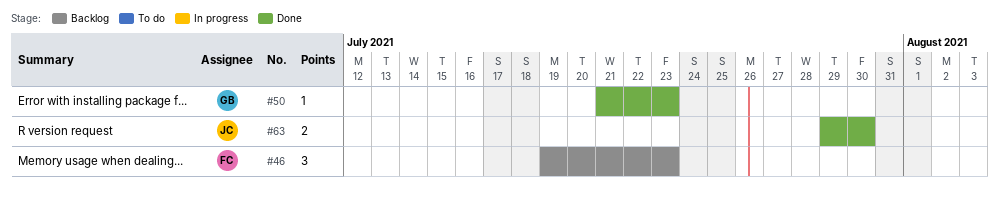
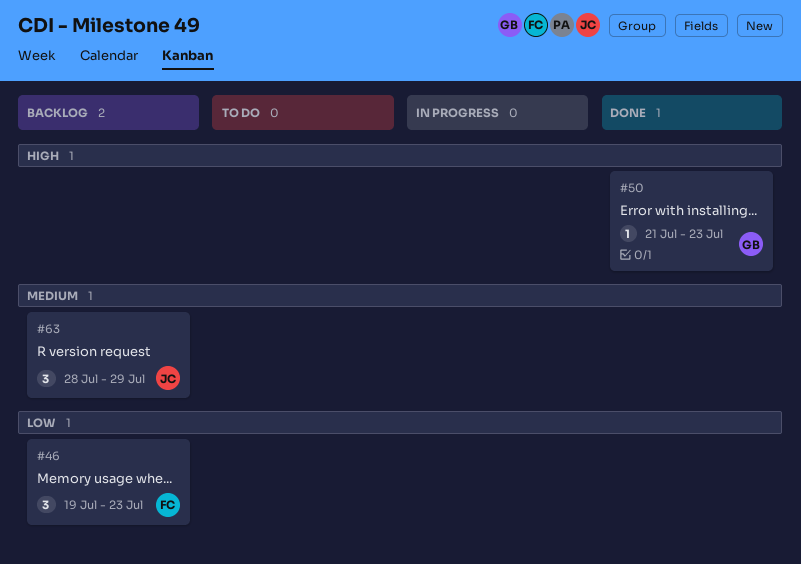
#63, status: Done -> Backlog
#63, estimate: 2 -> 3
#63, start: Jul 29 -> Jul 28
#63, due: Jul 30 -> Jul 29

